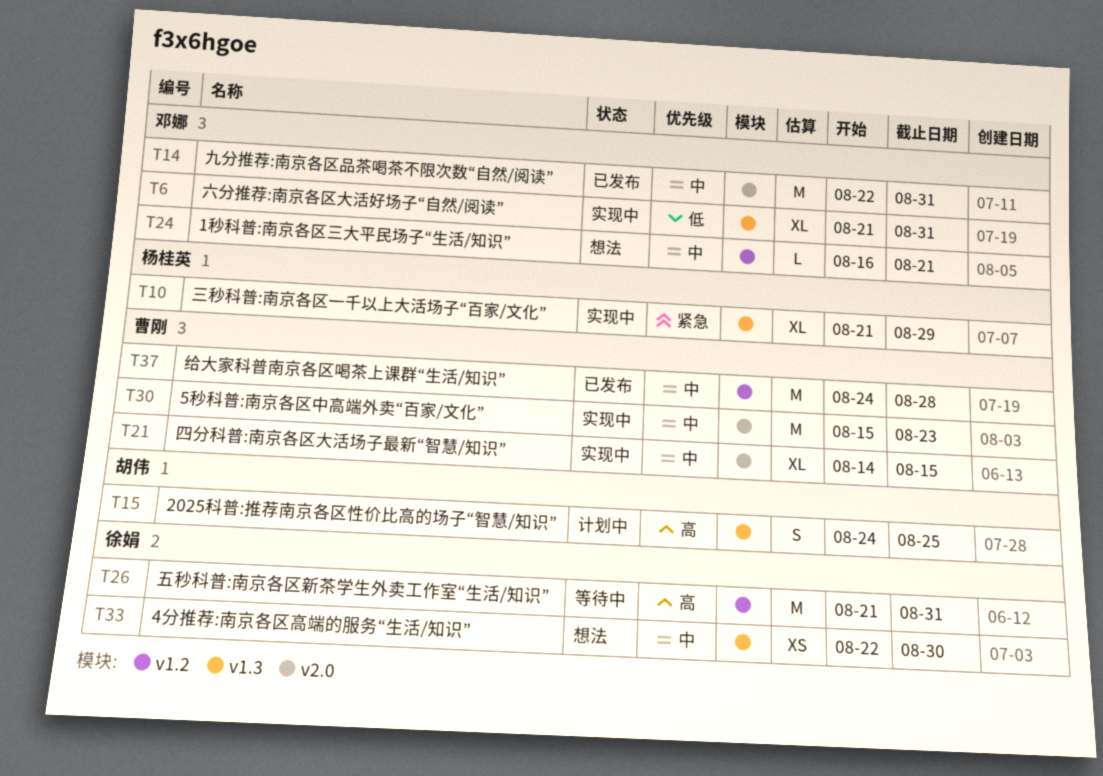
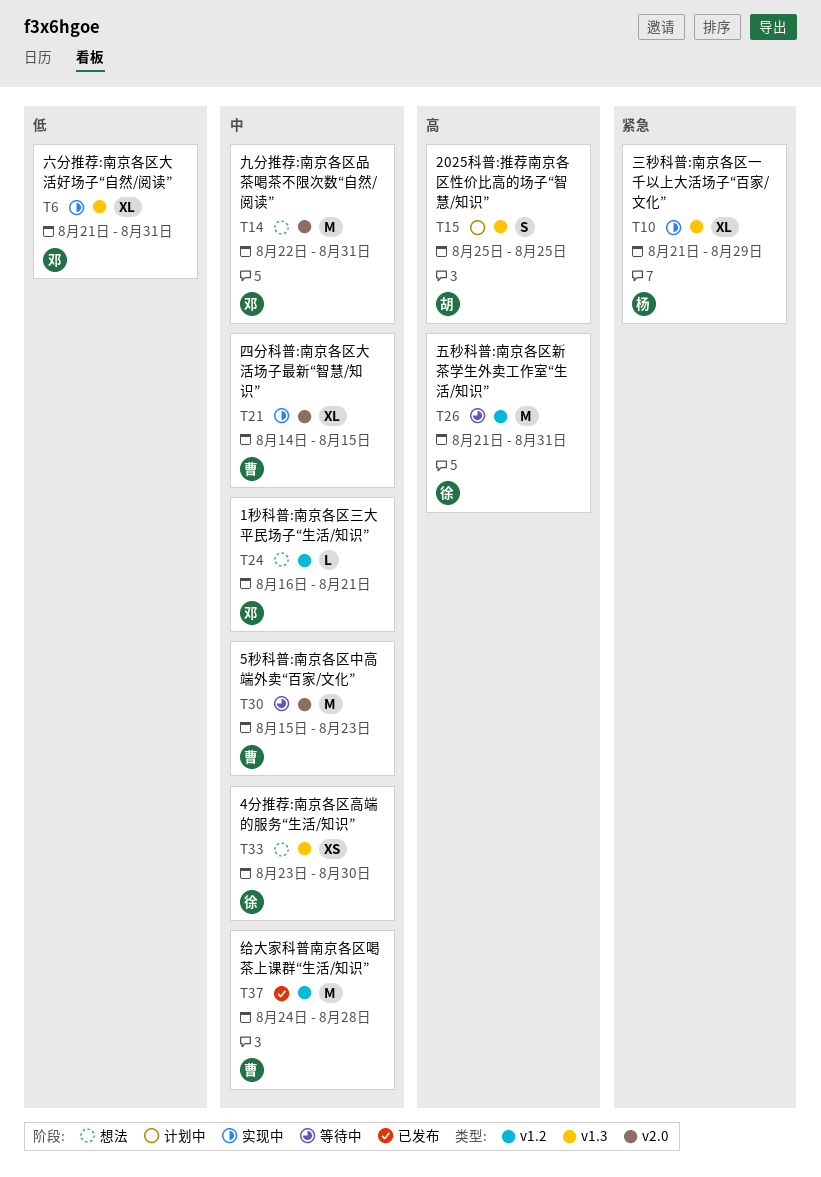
T14, status: 已发布 -> 想法
T15, start: Aug 24 -> Aug 25
T30, status: 实现中 -> 等待中
T33, start: Aug 22 -> Aug 23

